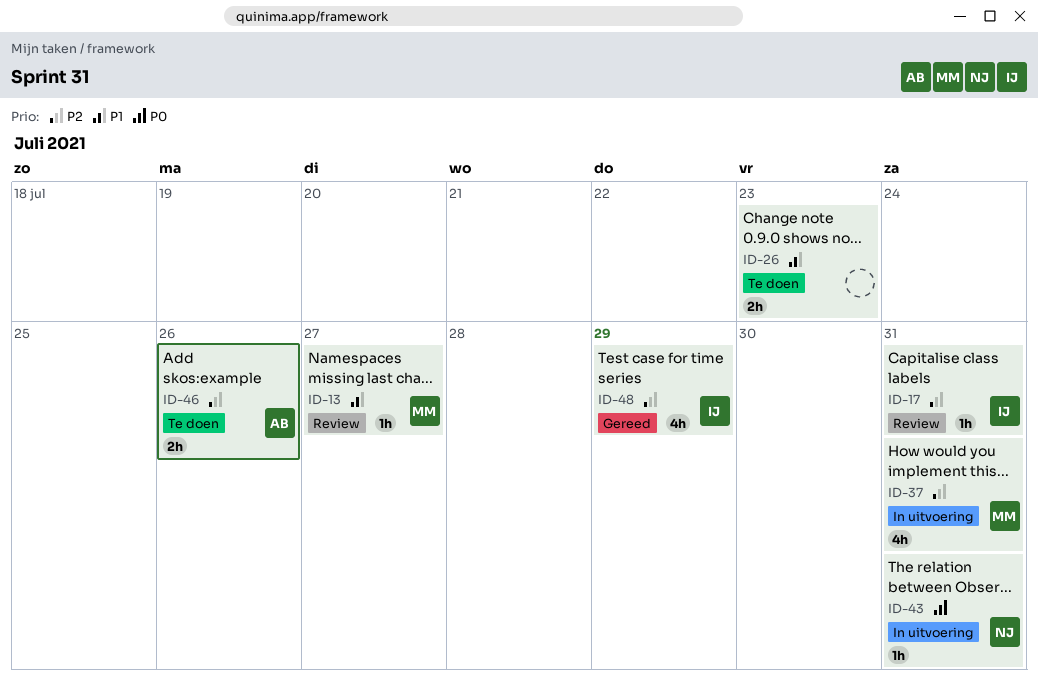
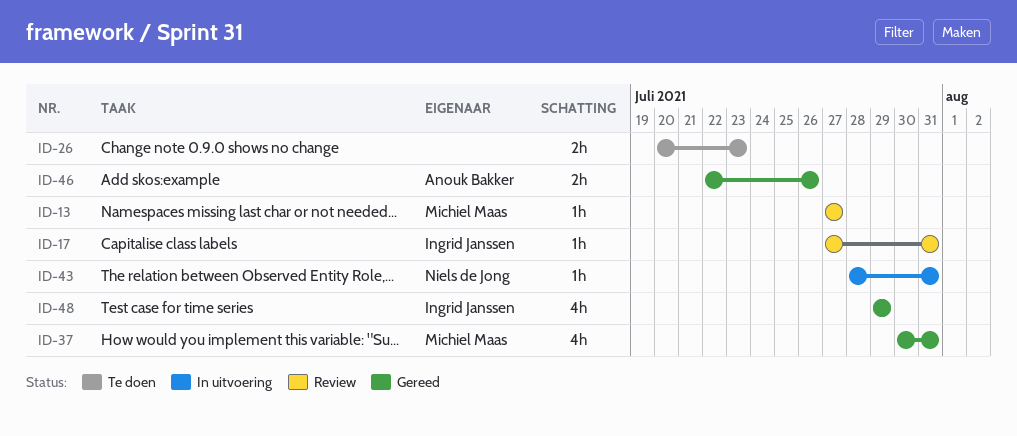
ID-37, status: In uitvoering -> Gereed
ID-46, status: Te doen -> Gereed

